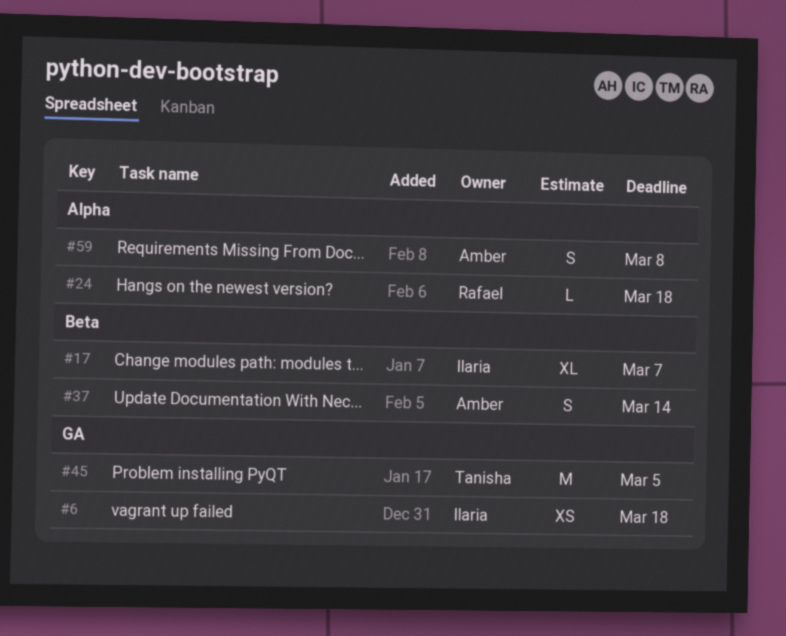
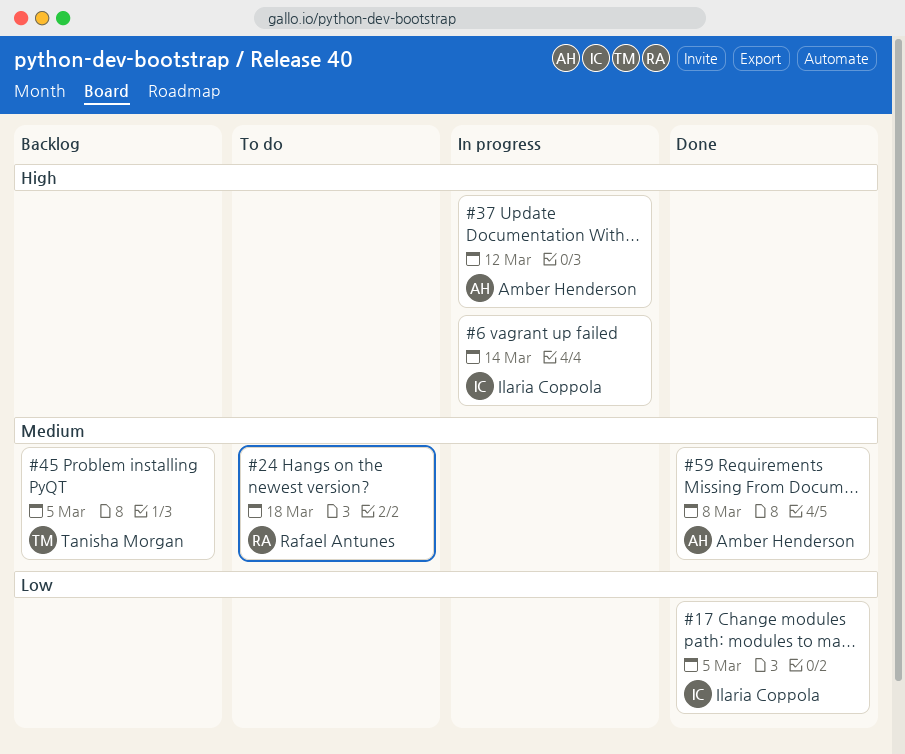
#6, due: Mar 18 -> Mar 14
#17, due: Mar 7 -> Mar 5
#37, due: Mar 14 -> Mar 12

